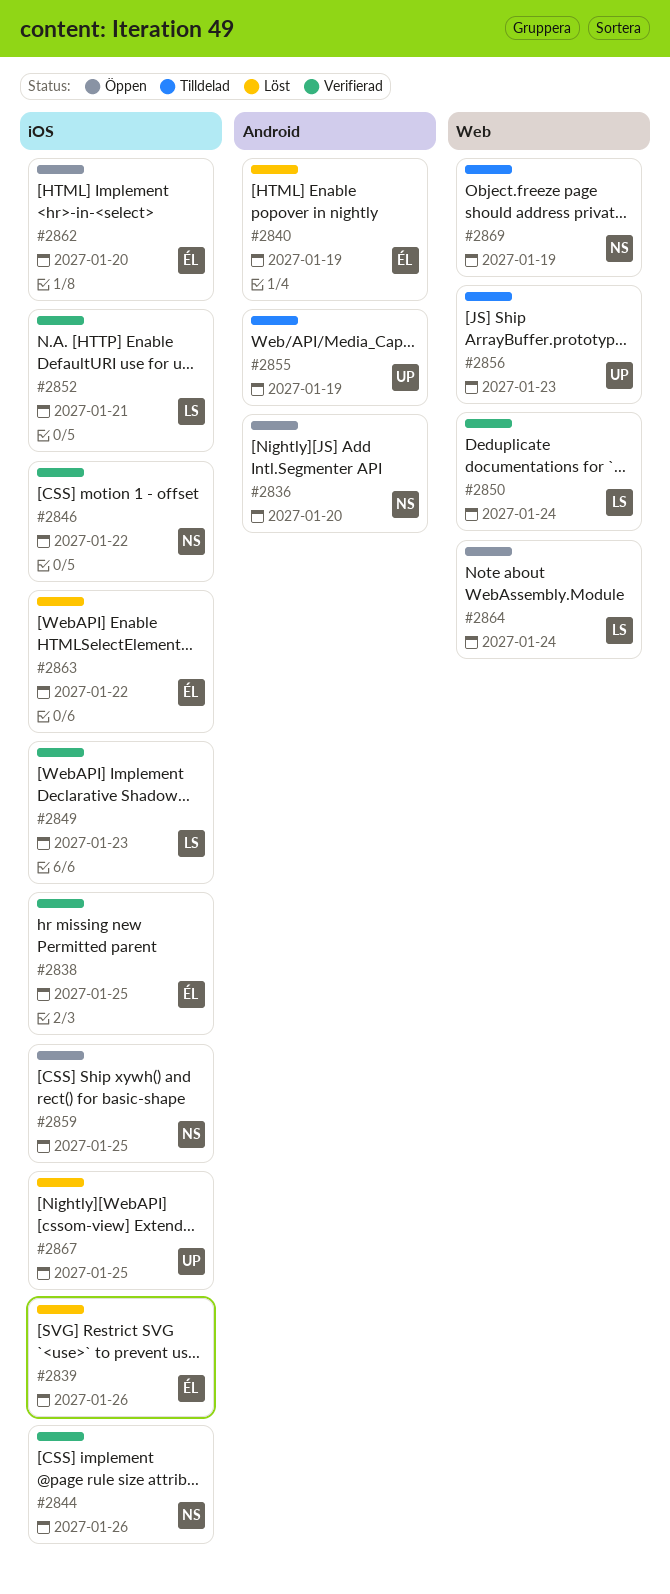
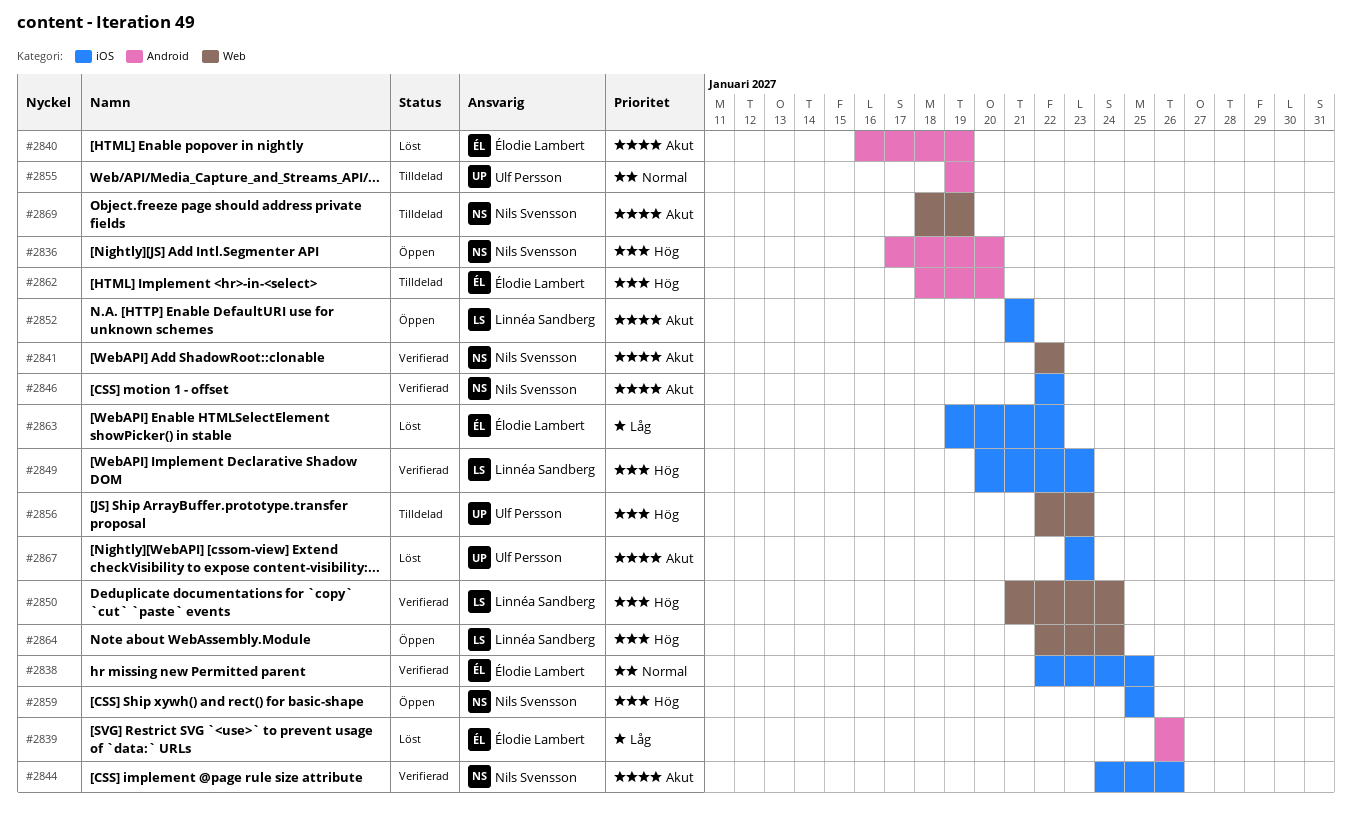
#2839, label: iOS -> Android
#2841: none -> present
#2852, status: Verifierad -> Öppen
#2862, status: Öppen -> Tilldelad
#2862, label: iOS -> Android
#2867, due: Jan 25 -> Jan 23

